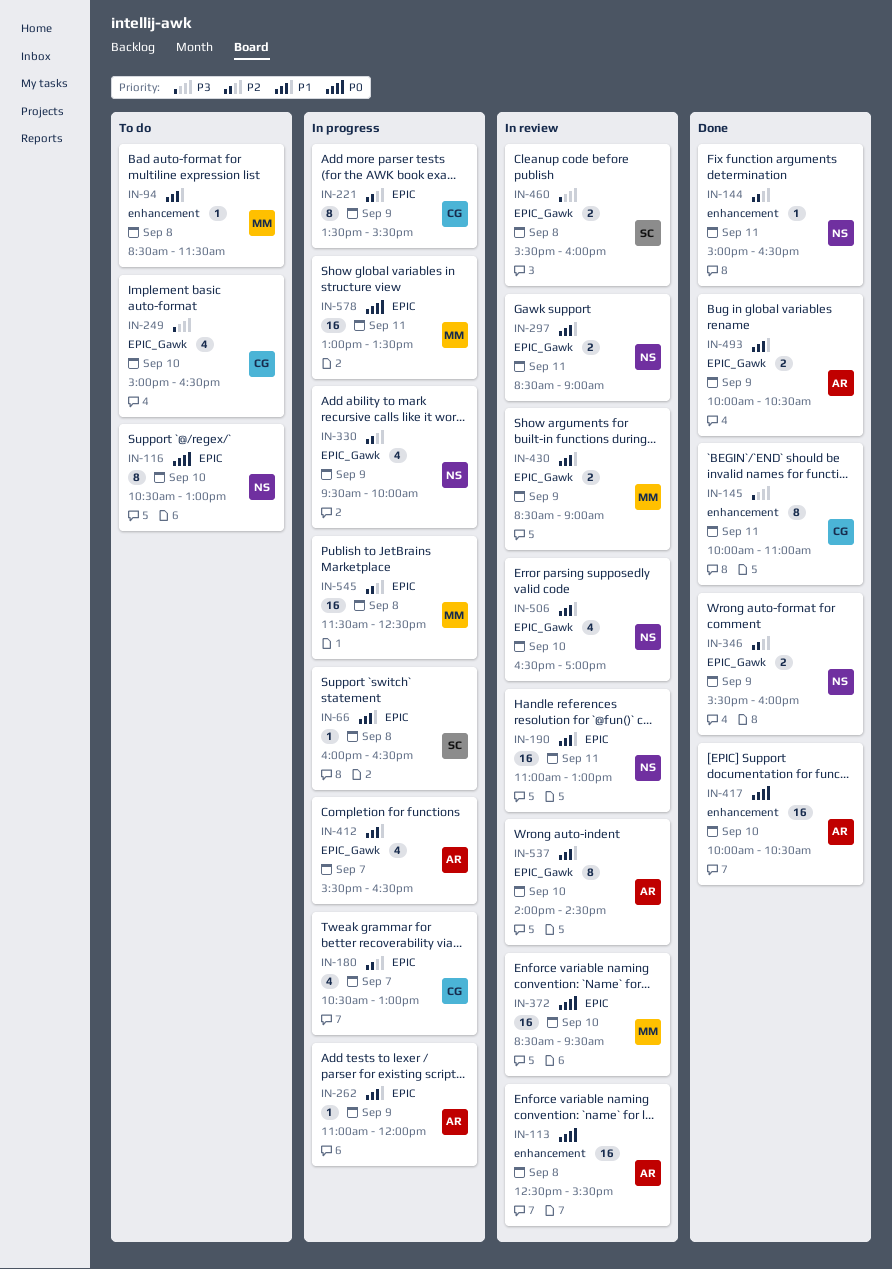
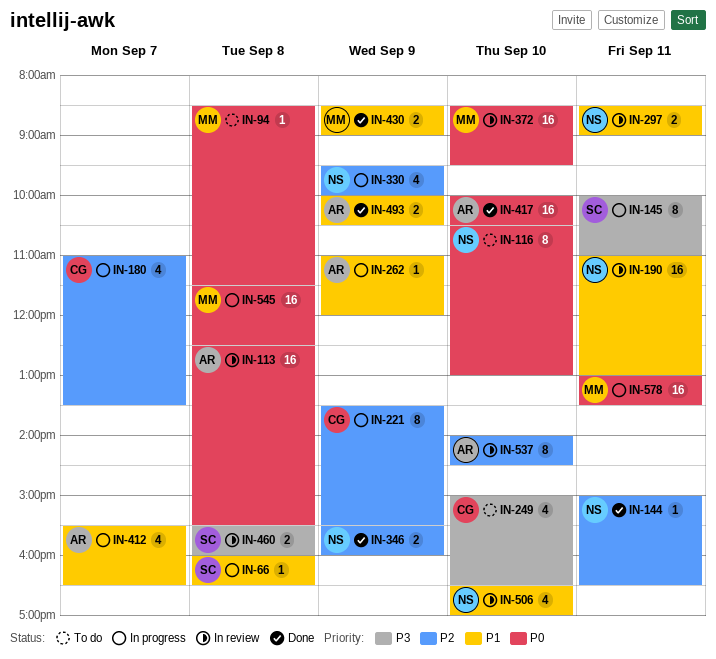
IN-94, priority: P1 -> P0
IN-145, status: Done -> In progress
IN-145, owner: CG -> SC
IN-180, begins: 10:30 -> 11:00
IN-180, ends: 13:00 -> 13:30
IN-430, status: In review -> Done
IN-537, priority: P1 -> P2
IN-545, priority: P2 -> P0

